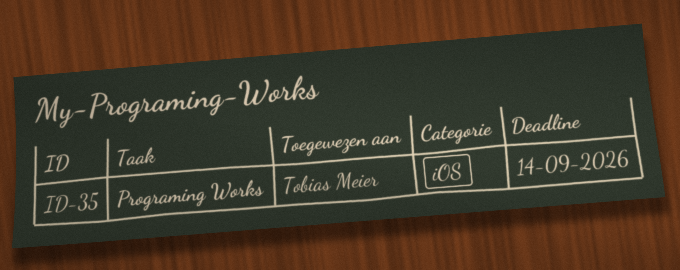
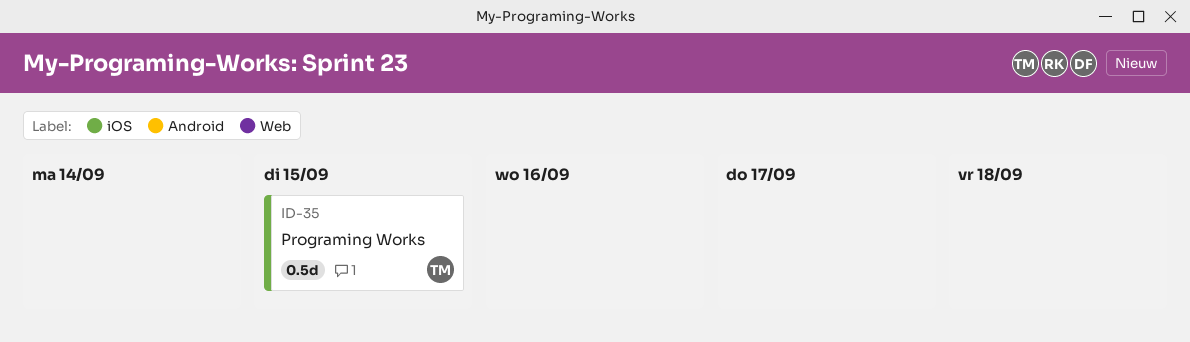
ID-35, due: Sep 14 -> Sep 15

